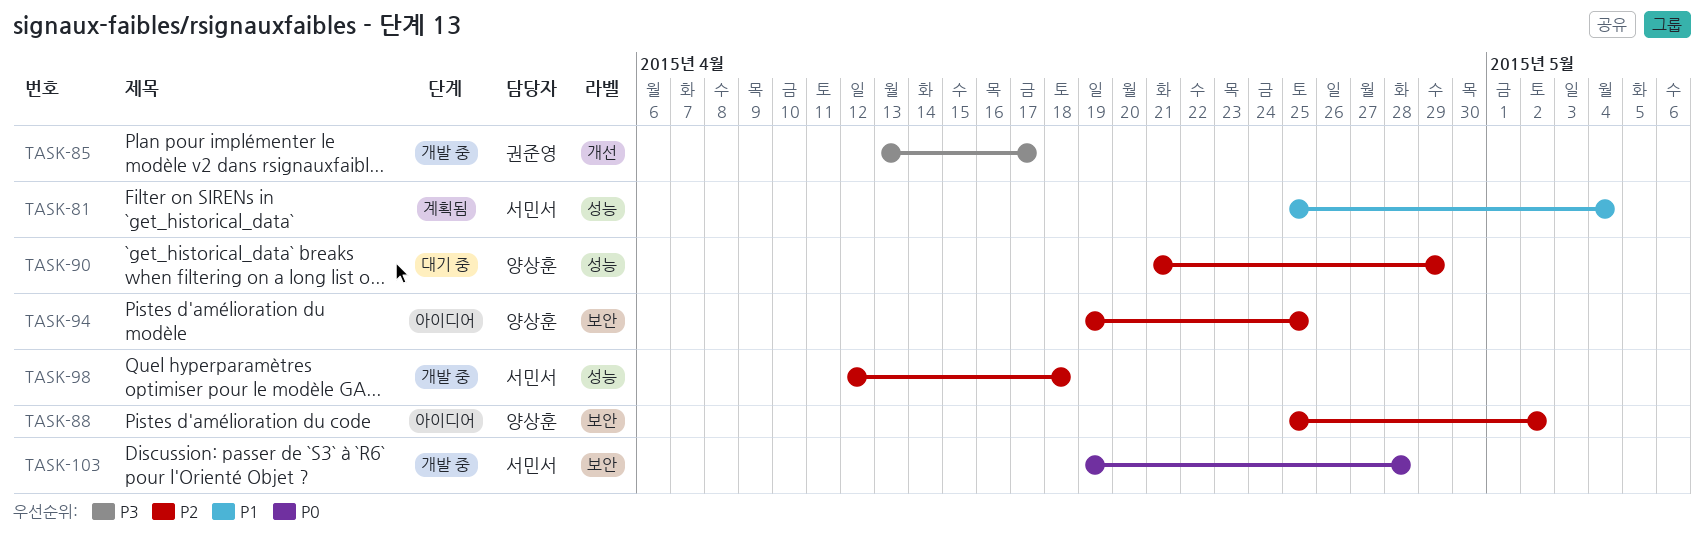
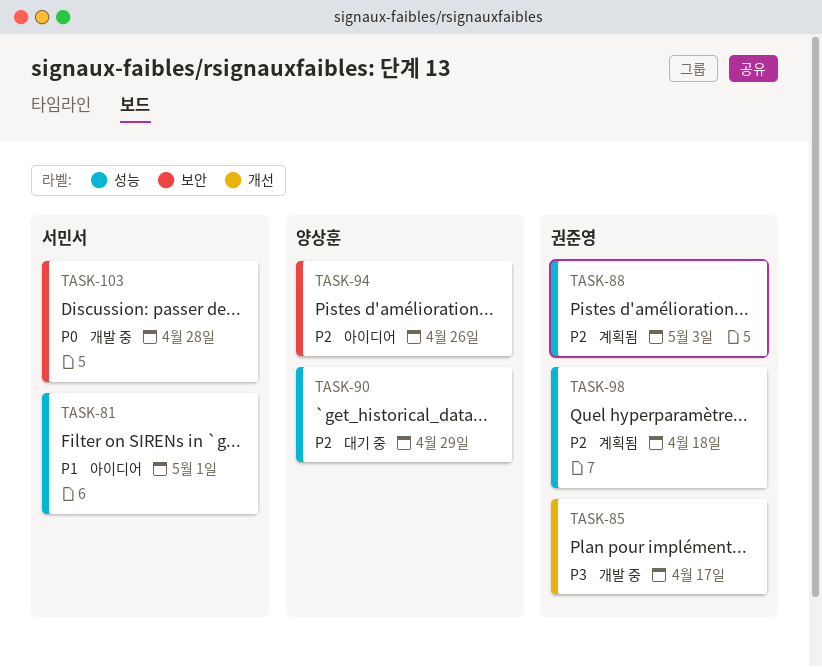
TASK-81, status: 계획됨 -> 아이디어
TASK-81, due: May 4 -> May 1
TASK-88, status: 아이디어 -> 계획됨
TASK-88, owner: 양상훈 -> 권준영
TASK-88, label: 보안 -> 성능
TASK-88, due: May 2 -> May 3
TASK-94, due: Apr 25 -> Apr 26
TASK-98, status: 개발 중 -> 계획됨
TASK-98, owner: 서민서 -> 권준영

